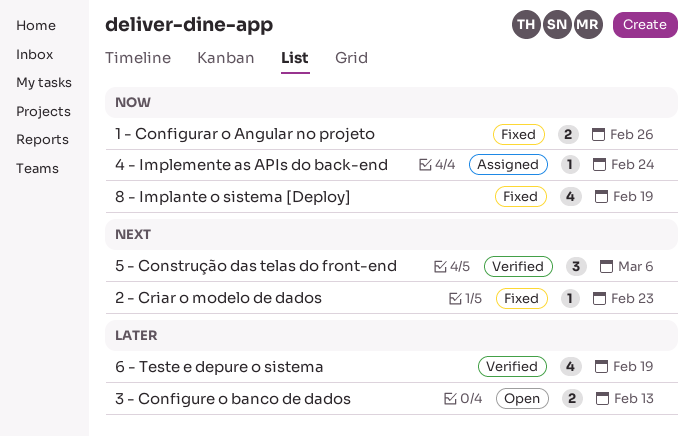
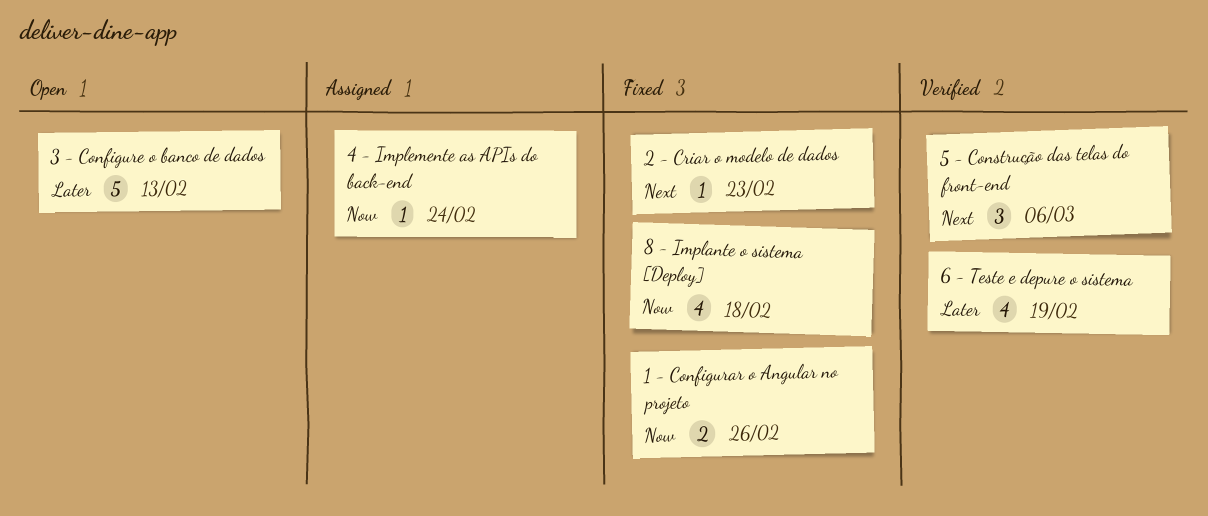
3 - Configure o banco de dados, estimate: 2 -> 5
8 - Implante o sistema [Deploy], due: Feb 19 -> Feb 18

